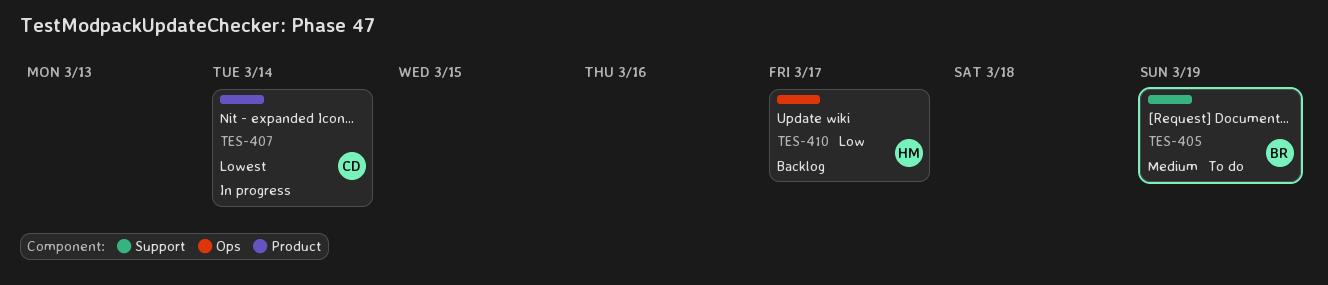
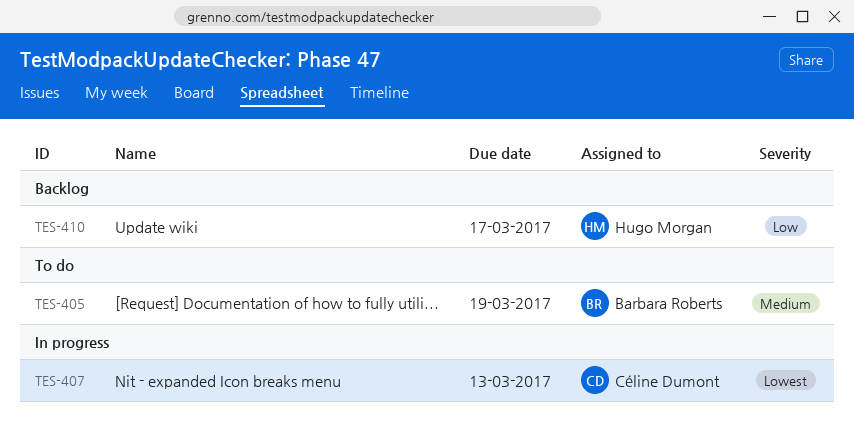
TES-407, due: Mar 14 -> Mar 13

